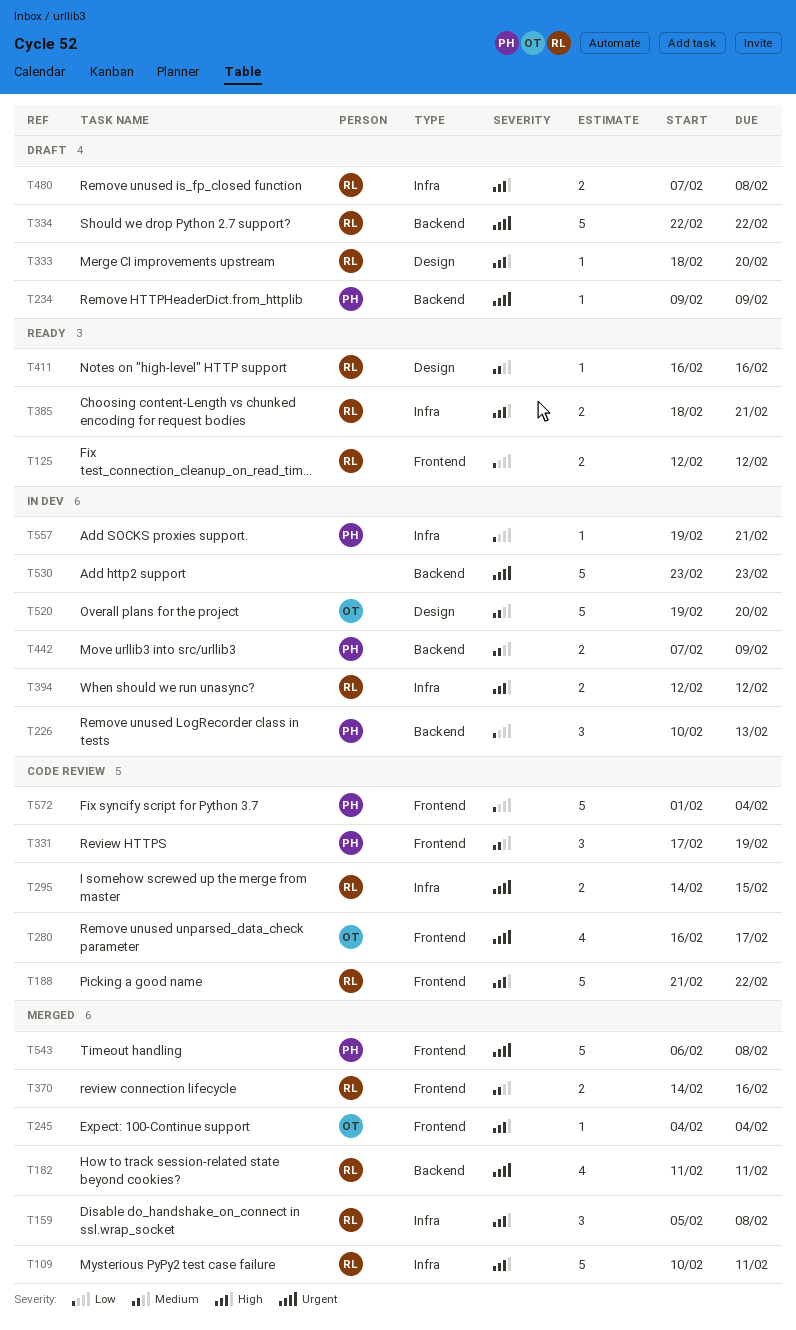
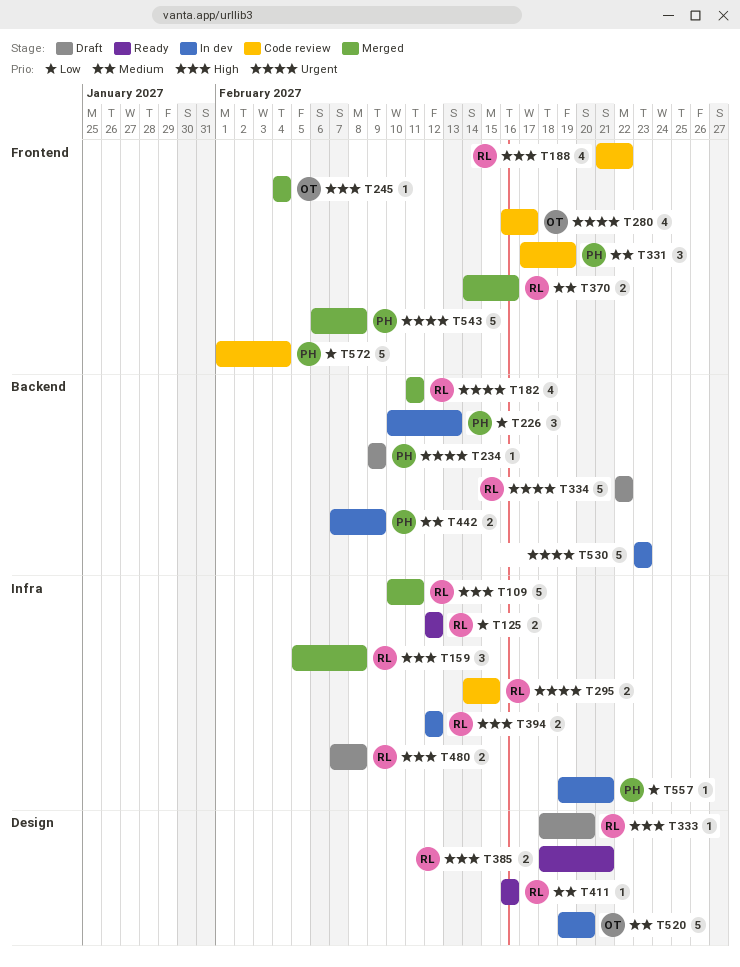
T125, label: Frontend -> Infra
T188, estimate: 5 -> 4
T385, label: Infra -> Design

